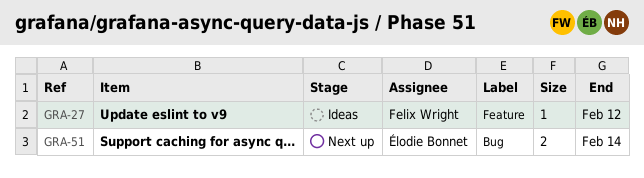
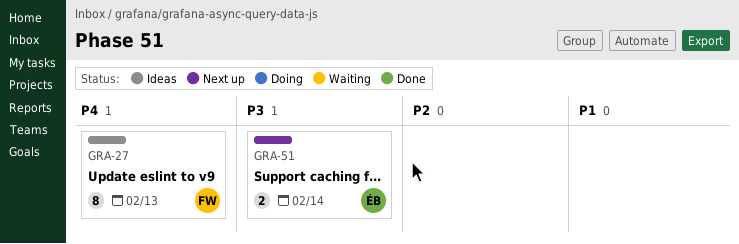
GRA-27, estimate: 1 -> 8
GRA-27, due: Feb 12 -> Feb 13

